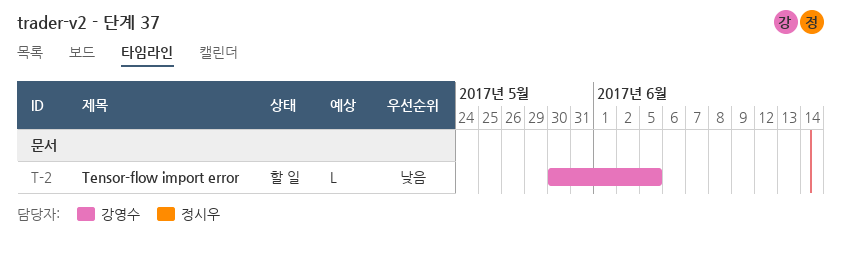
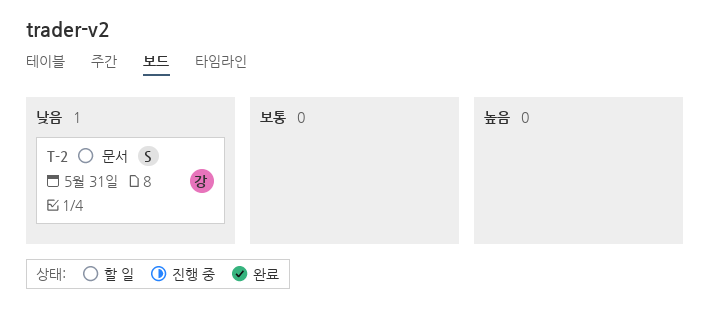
T-2, estimate: L -> S
T-2, due: Jun 5 -> May 31

